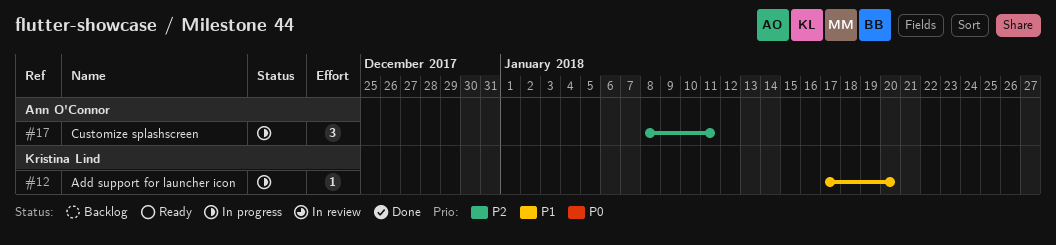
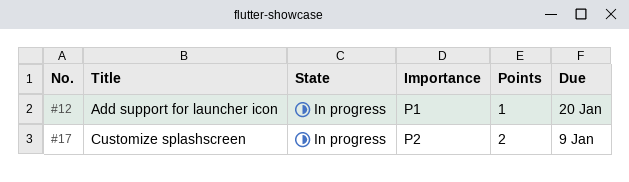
#17, estimate: 3 -> 2
#17, due: Jan 11 -> Jan 9

